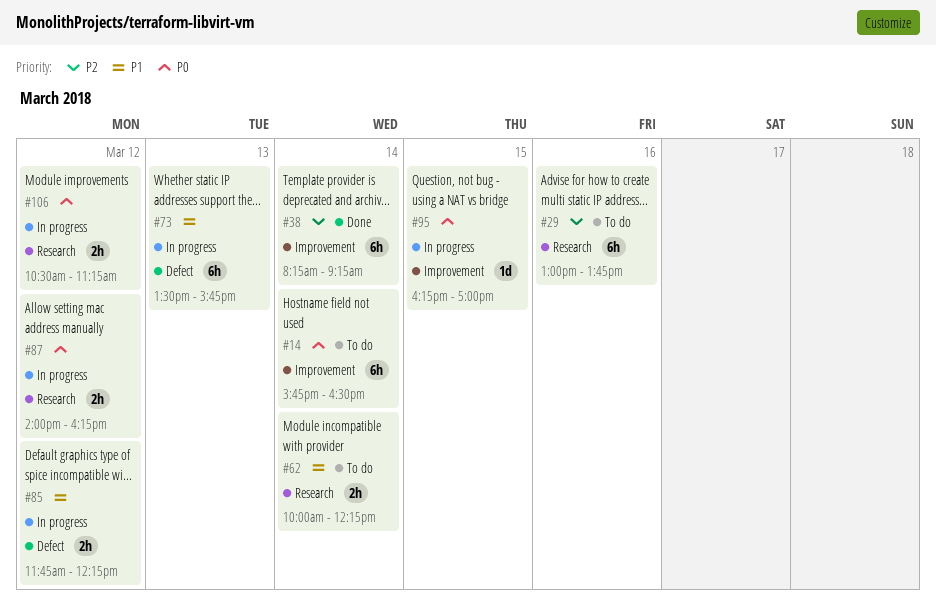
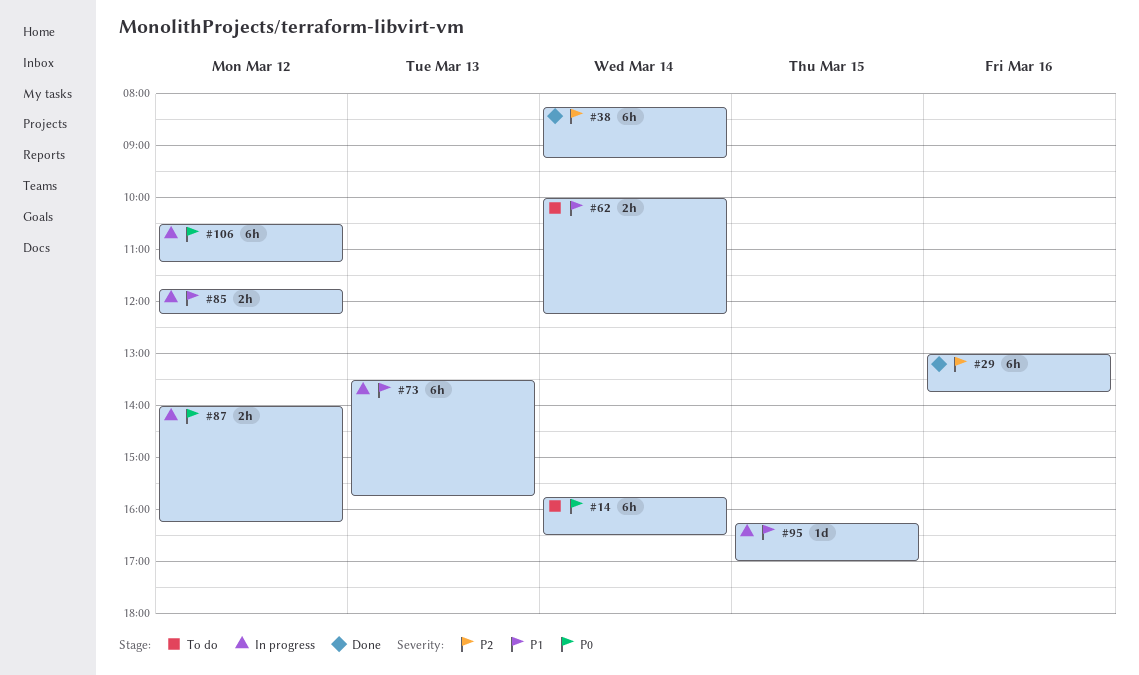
#29, status: To do -> Done
#95, priority: P0 -> P1
#106, estimate: 2h -> 6h

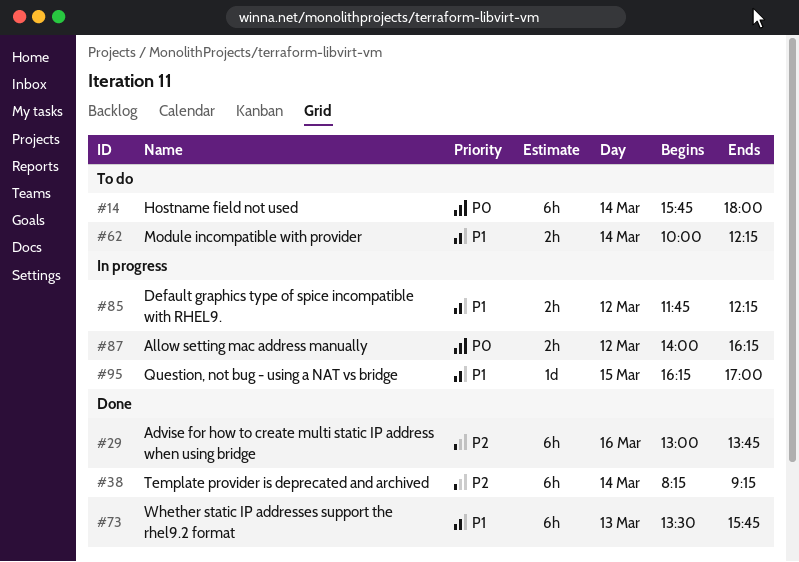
#14, ends: 16:30 -> 18:00
#73, status: In progress -> Done
#106: present -> none

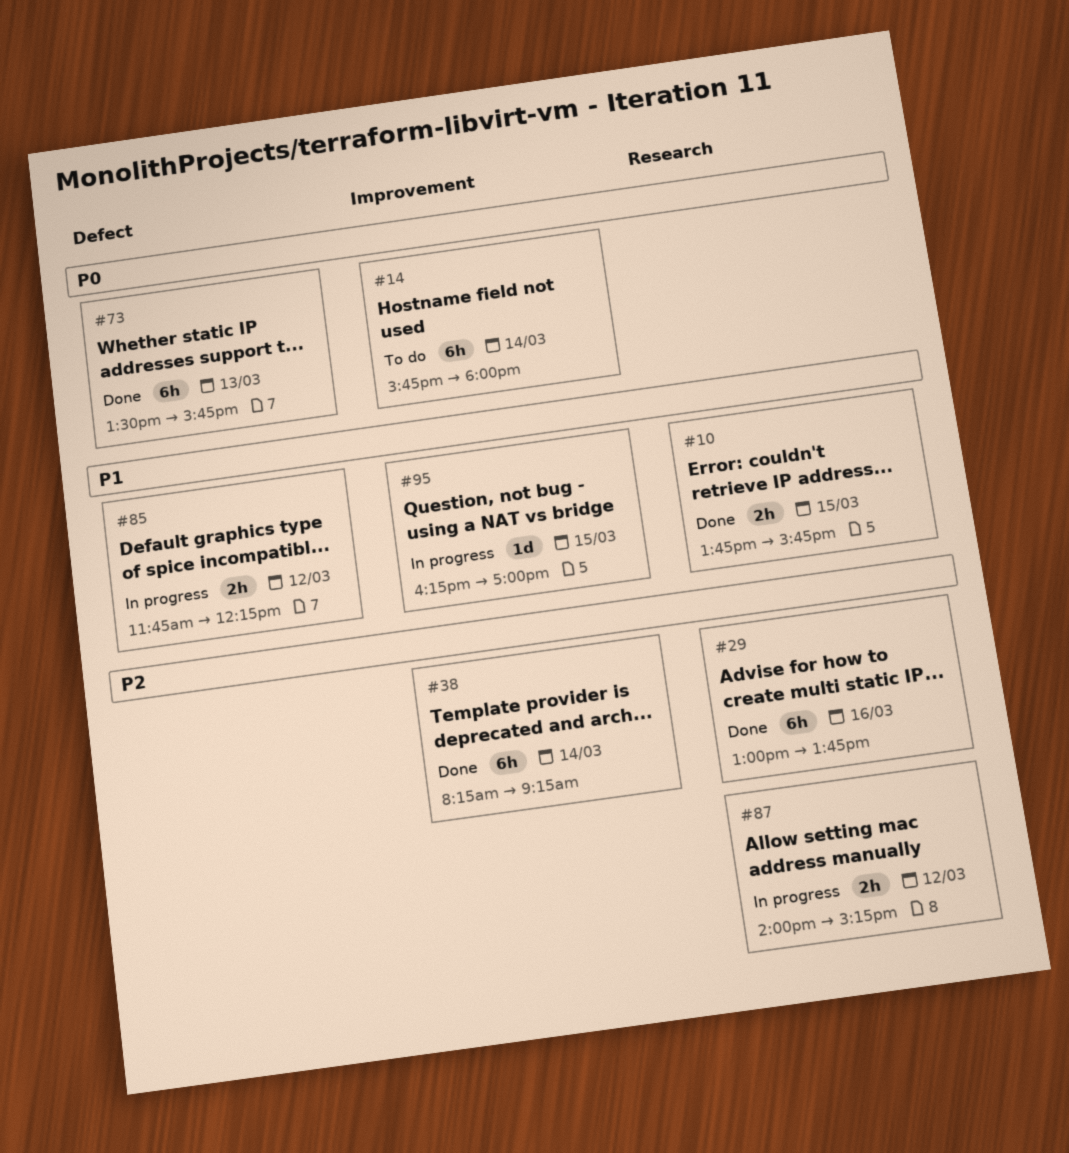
#10: none -> present
#62: present -> none
#73, priority: P1 -> P0
#87, priority: P0 -> P2
#87, ends: 16:15 -> 15:15

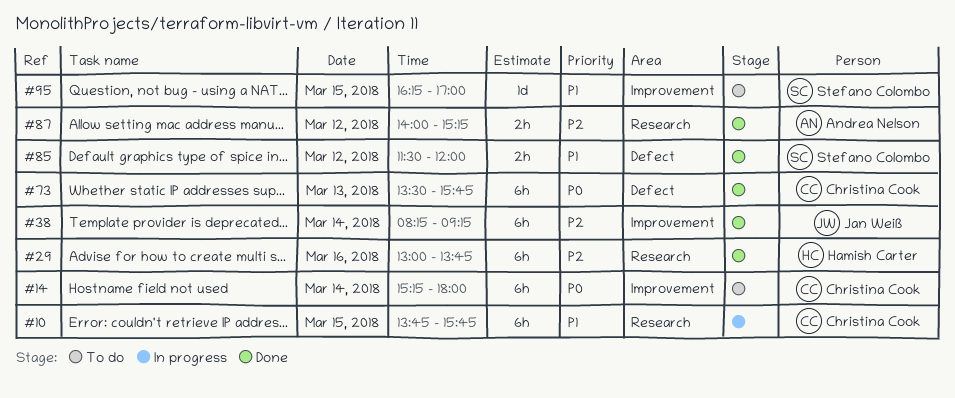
#10, status: Done -> In progress
#10, estimate: 2h -> 6h
#14, begins: 15:45 -> 15:15
#85, status: In progress -> Done
#85, begins: 11:45 -> 11:30
#85, ends: 12:15 -> 12:00
#87, status: In progress -> Done
#95, status: In progress -> To do

